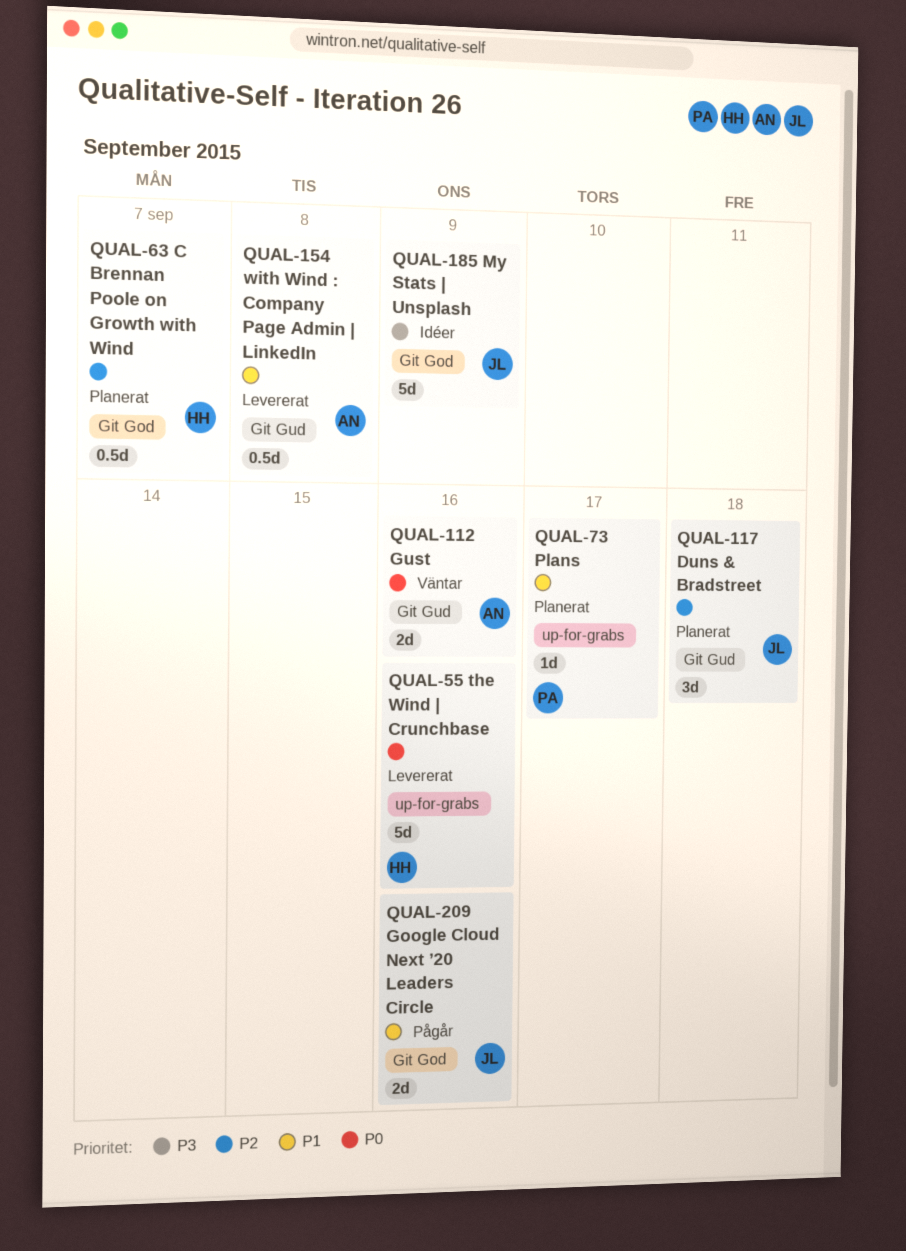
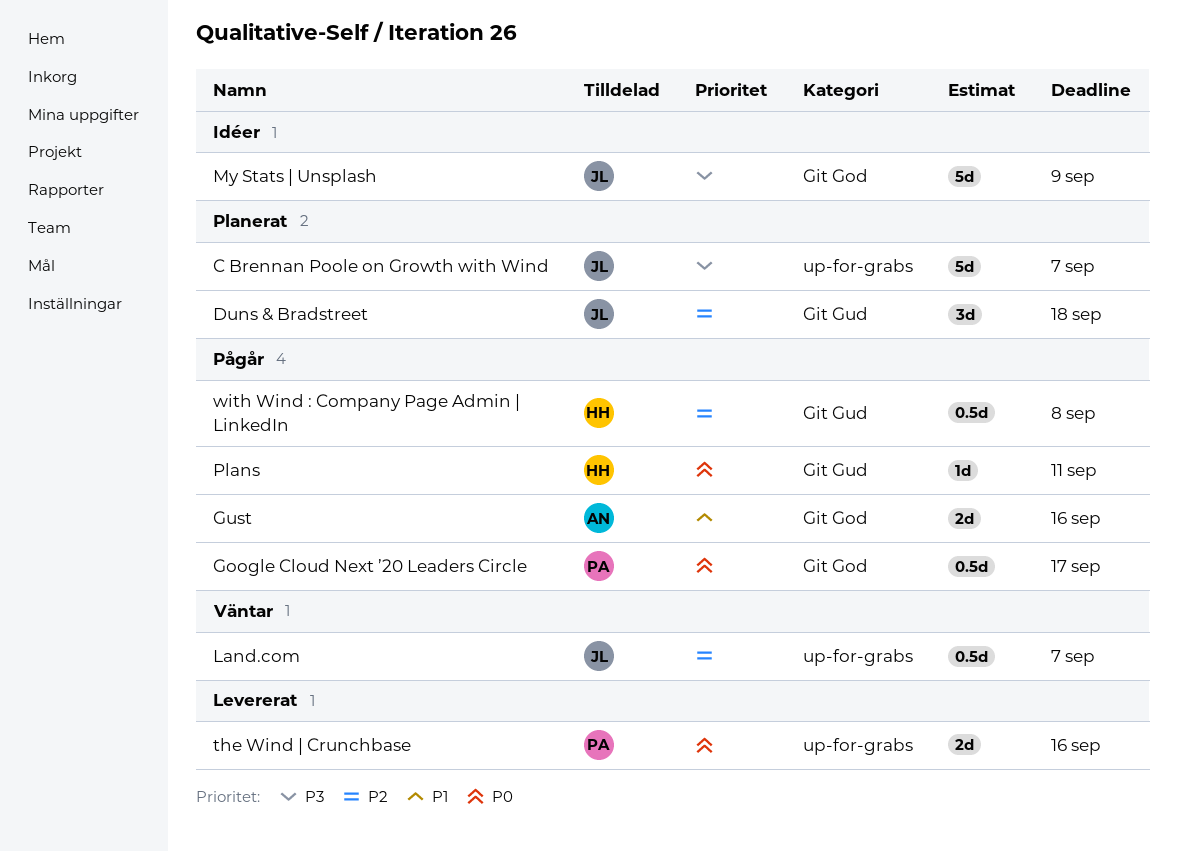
C Brennan Poole on Growth with Wind, owner: HH -> JL
C Brennan Poole on Growth with Wind, priority: P2 -> P3
C Brennan Poole on Growth with Wind, label: Git God -> up-for-grabs
C Brennan Poole on Growth with Wind, estimate: 0.5d -> 5d
Google Cloud Next ’20 Leaders Circle, owner: JL -> PA
Google Cloud Next ’20 Leaders Circle, priority: P1 -> P0
Google Cloud Next ’20 Leaders Circle, estimate: 2d -> 0.5d
Google Cloud Next ’20 Leaders Circle, due: Sep 16 -> Sep 17
Gust, status: Väntar -> Pågår
Gust, priority: P0 -> P1
Gust, label: Git Gud -> Git God
Land.com: none -> present
Plans, status: Planerat -> Pågår
Plans, owner: PA -> HH
Plans, priority: P1 -> P0
Plans, label: up-for-grabs -> Git Gud
Plans, due: Sep 17 -> Sep 11
the Wind | Crunchbase, owner: HH -> PA
the Wind | Crunchbase, estimate: 5d -> 2d
with Wind : Company Page Admin | LinkedIn, status: Levererat -> Pågår
with Wind : Company Page Admin | LinkedIn, owner: AN -> HH
with Wind : Company Page Admin | LinkedIn, priority: P1 -> P2

